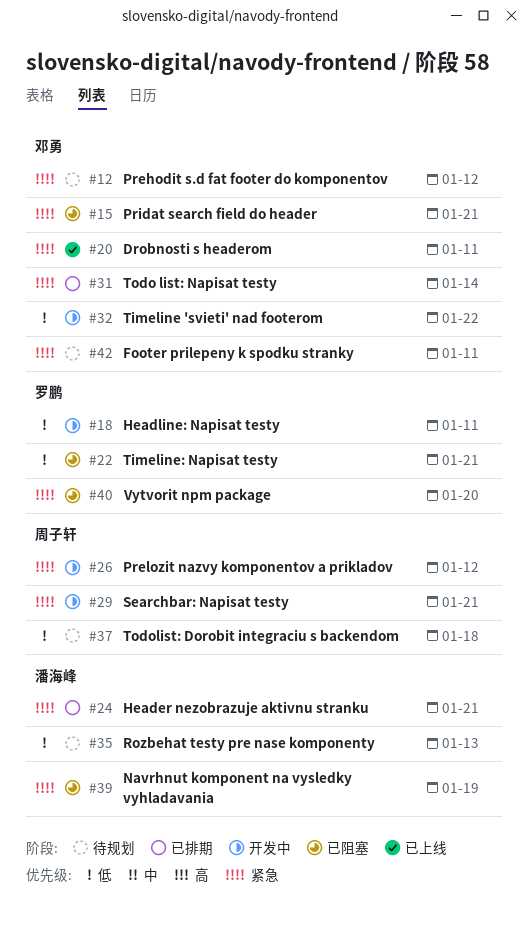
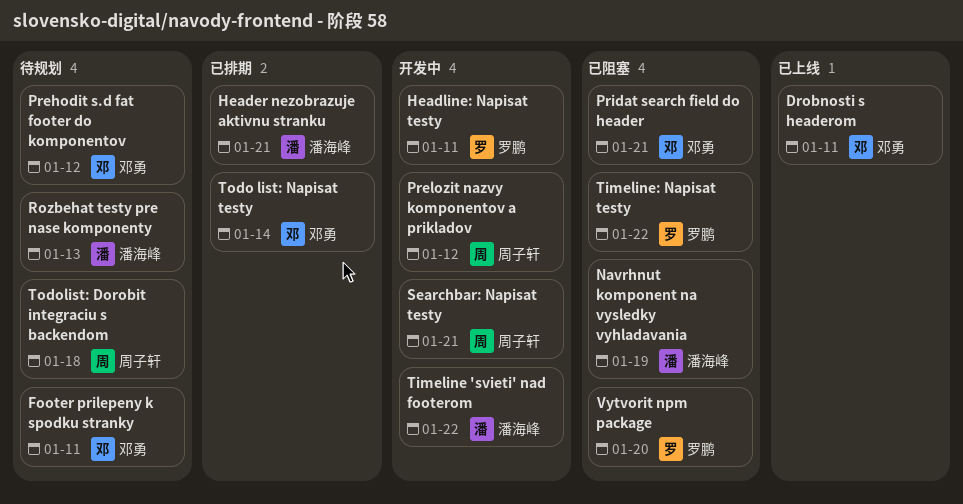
Timeline 'svieti' nad footerom, owner: 邓勇 -> 潘海峰
Timeline: Napisat testy, due: Jan 21 -> Jan 22

